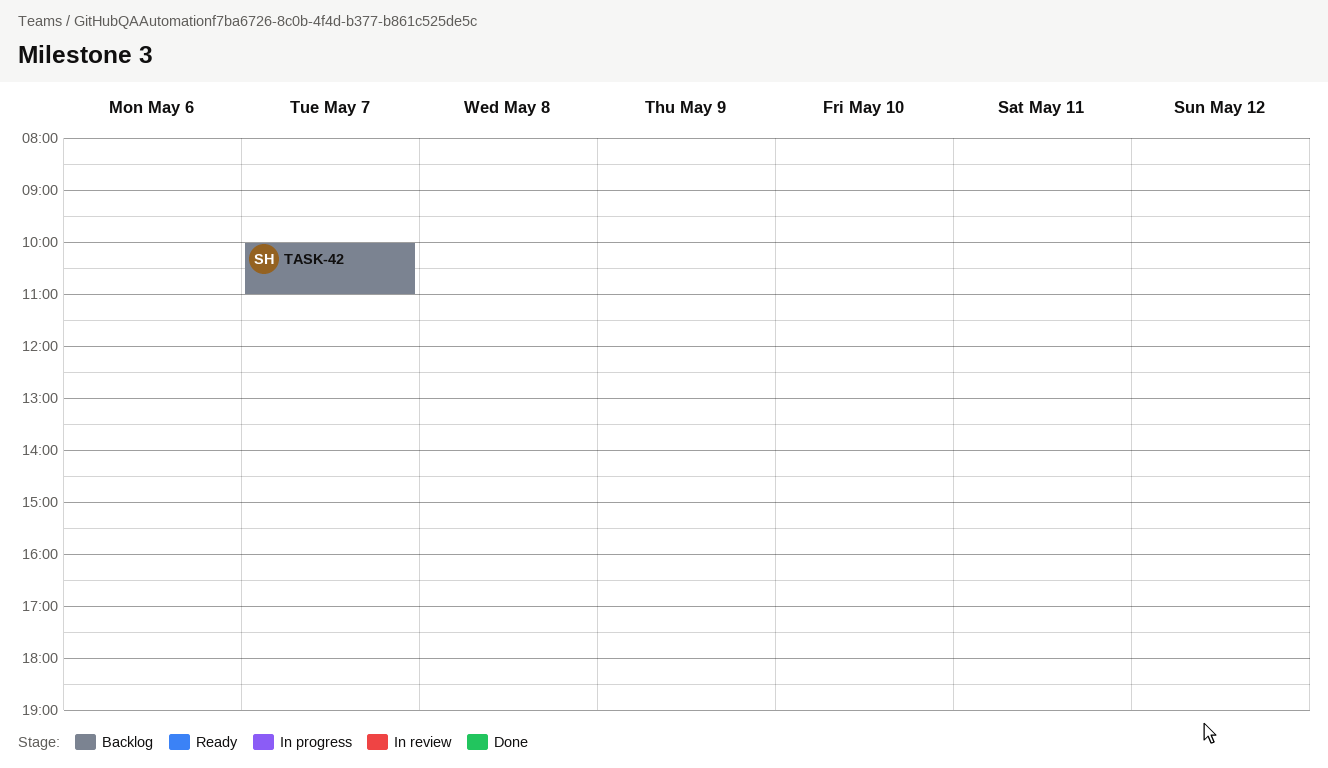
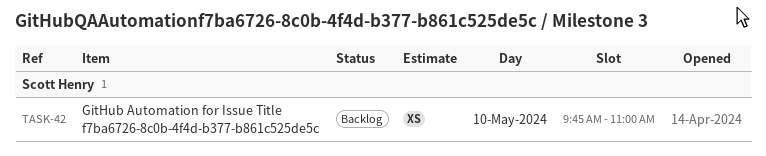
TASK-42, day: May 7 -> May 10
TASK-42, begins: 10:00 -> 09:45

